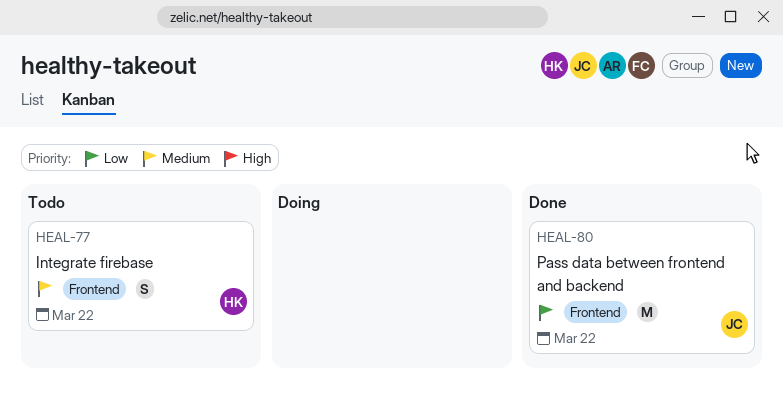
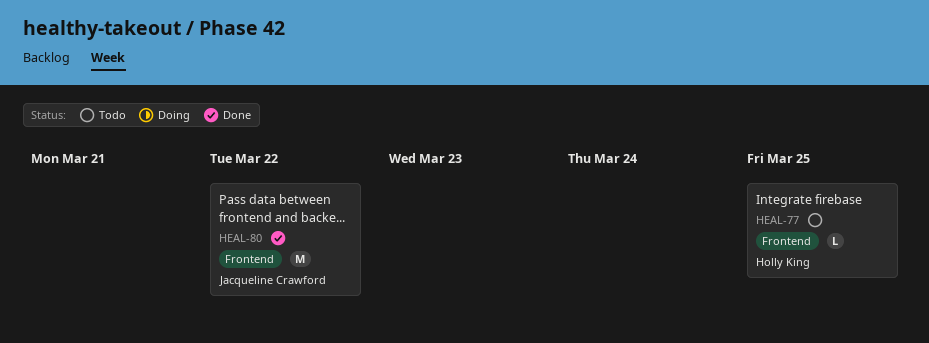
HEAL-77, estimate: S -> L
HEAL-77, due: Mar 22 -> Mar 25

